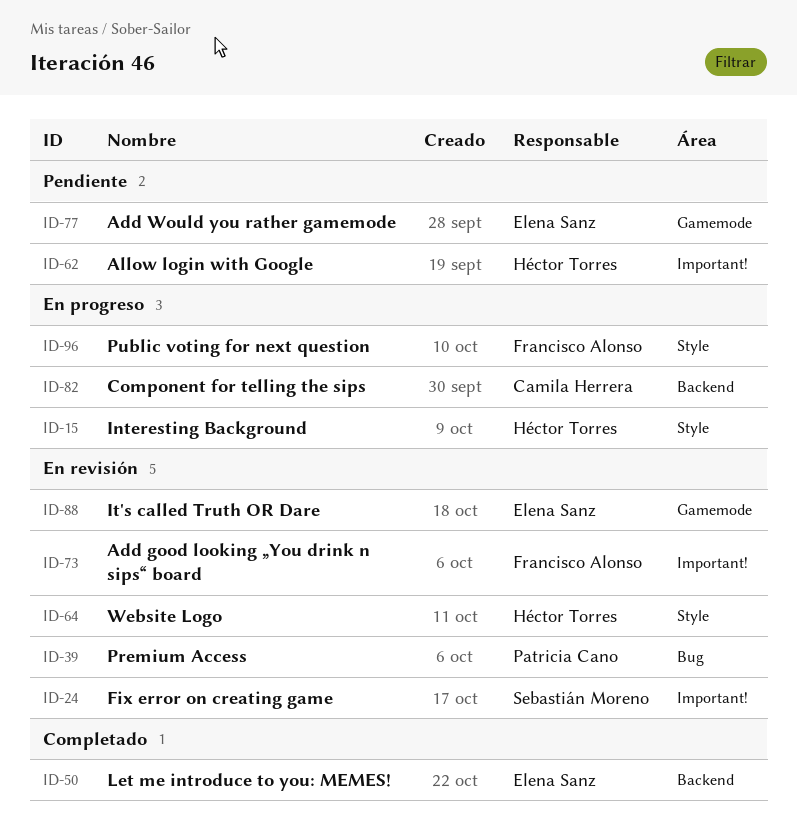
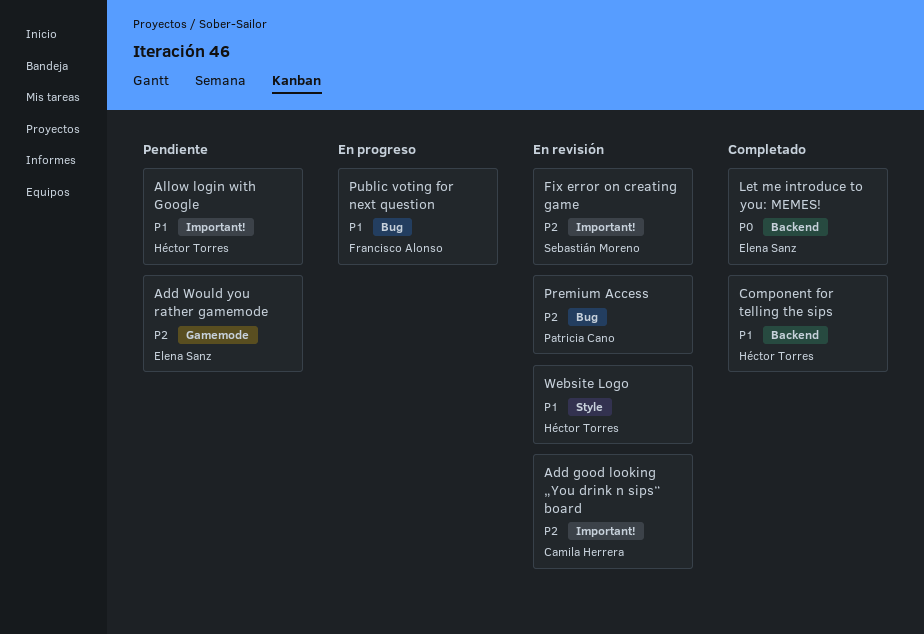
Add good looking „You drink n sips“ board, owner: Francisco Alonso -> Camila Herrera
Component for telling the sips, status: En progreso -> Completado
Component for telling the sips, owner: Camila Herrera -> Héctor Torres
Interesting Background: present -> none
It's called Truth OR Dare: present -> none
Public voting for next question, label: Style -> Bug

